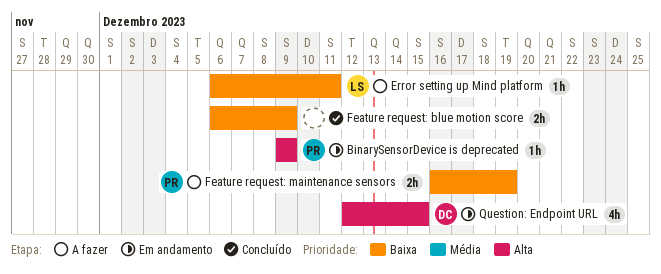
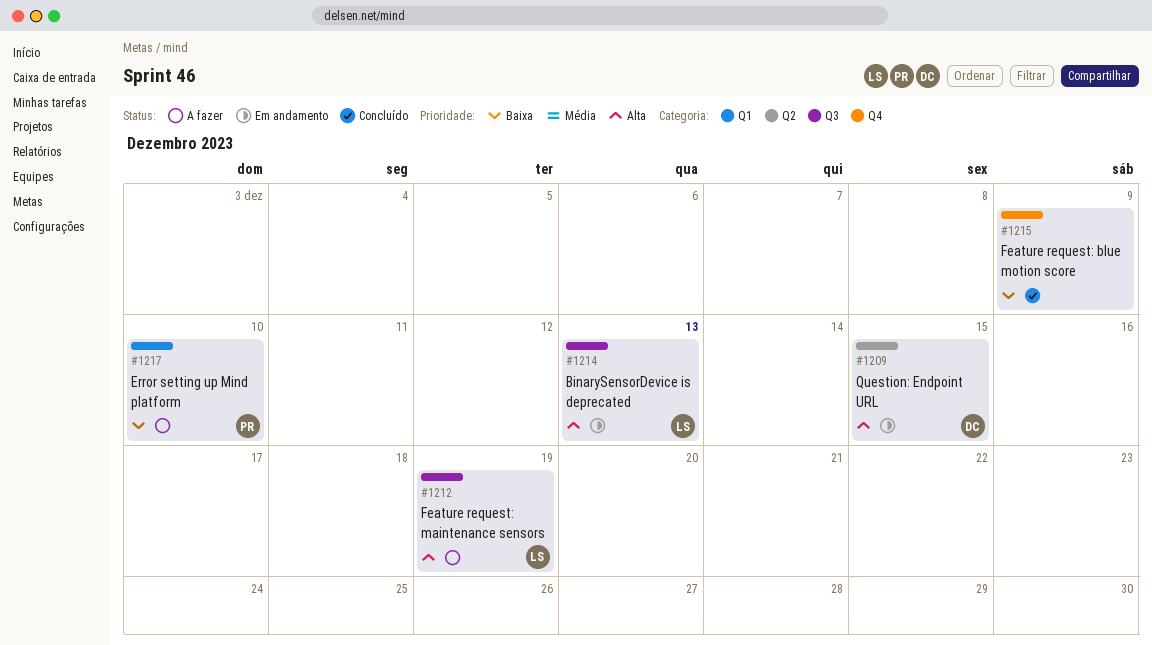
BinarySensorDevice is deprecated, owner: PR -> LS
BinarySensorDevice is deprecated, due: Dec 9 -> Dec 13
Error setting up Mind platform, owner: LS -> PR
Error setting up Mind platform, due: Dec 11 -> Dec 10
Feature request: maintenance sensors, owner: PR -> LS
Feature request: maintenance sensors, priority: Baixa -> Alta

